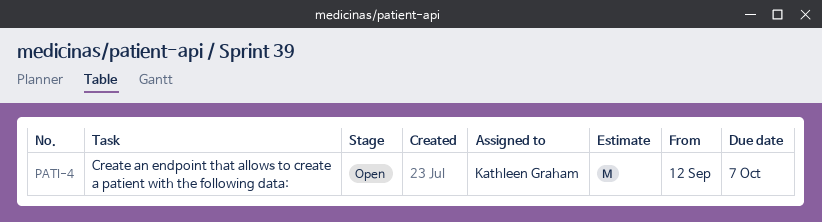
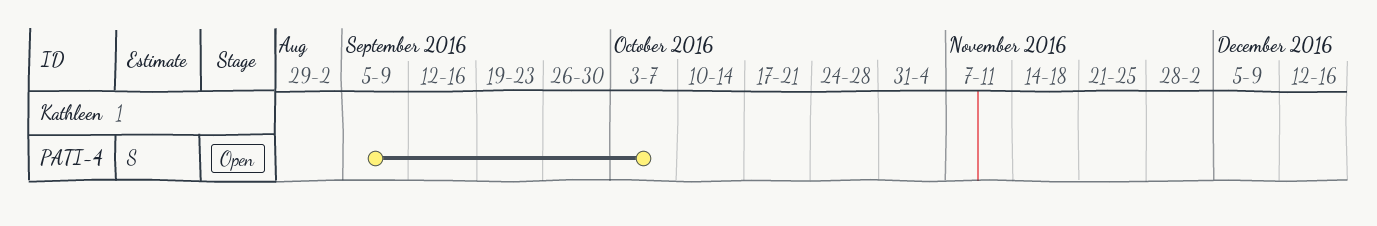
PATI-4, estimate: M -> S
PATI-4, start: Sep 12 -> Sep 5

